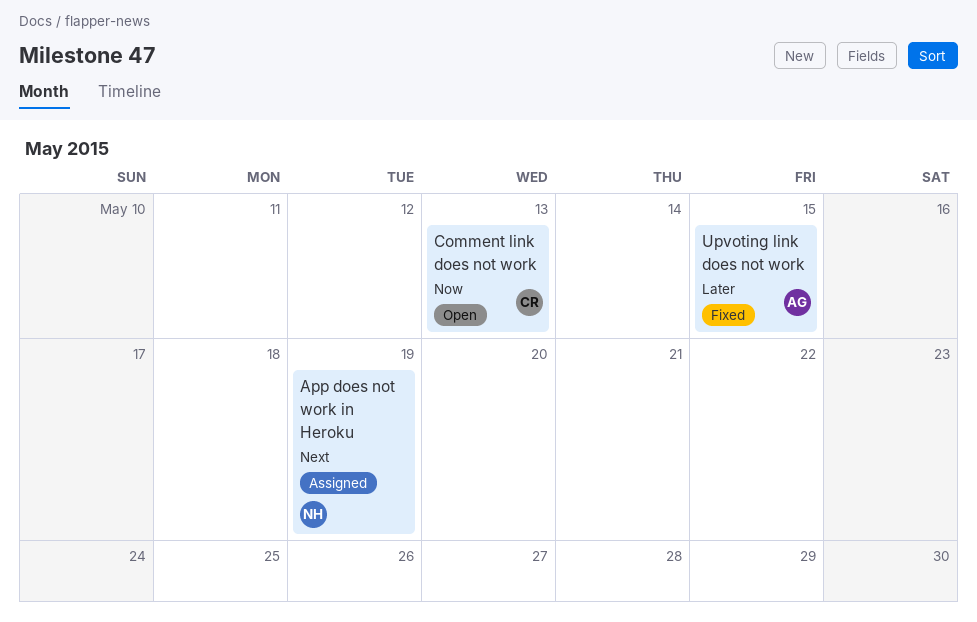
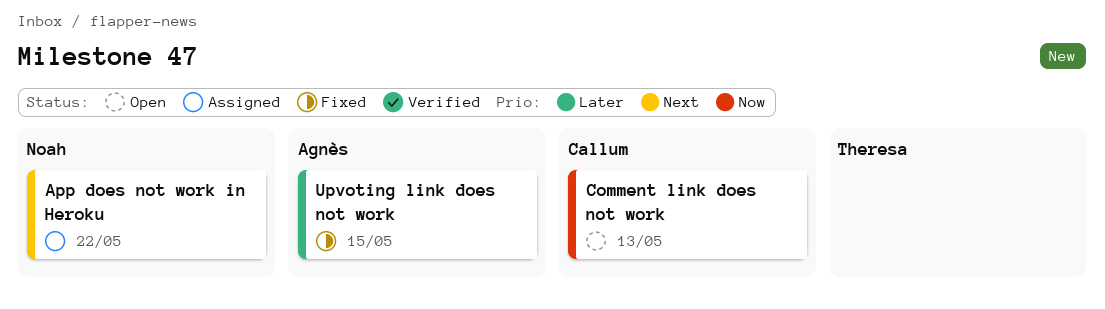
App does not work in Heroku, due: May 19 -> May 22

